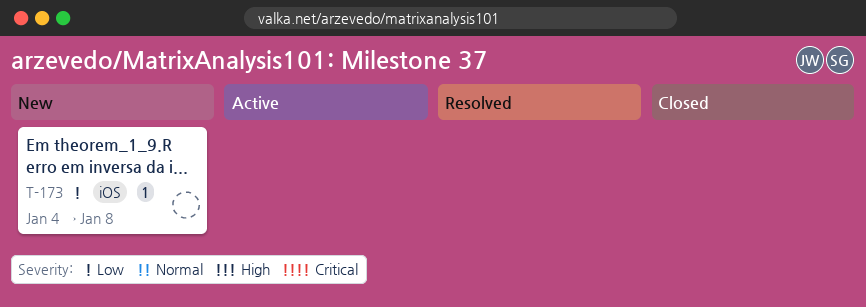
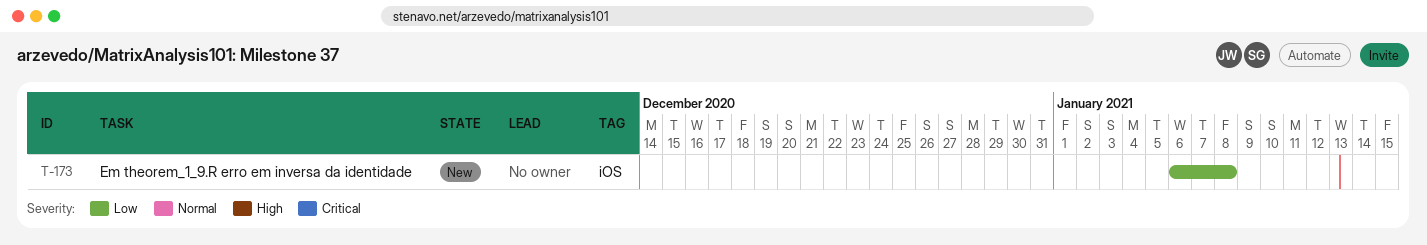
T-173, start: Jan 4 -> Jan 6

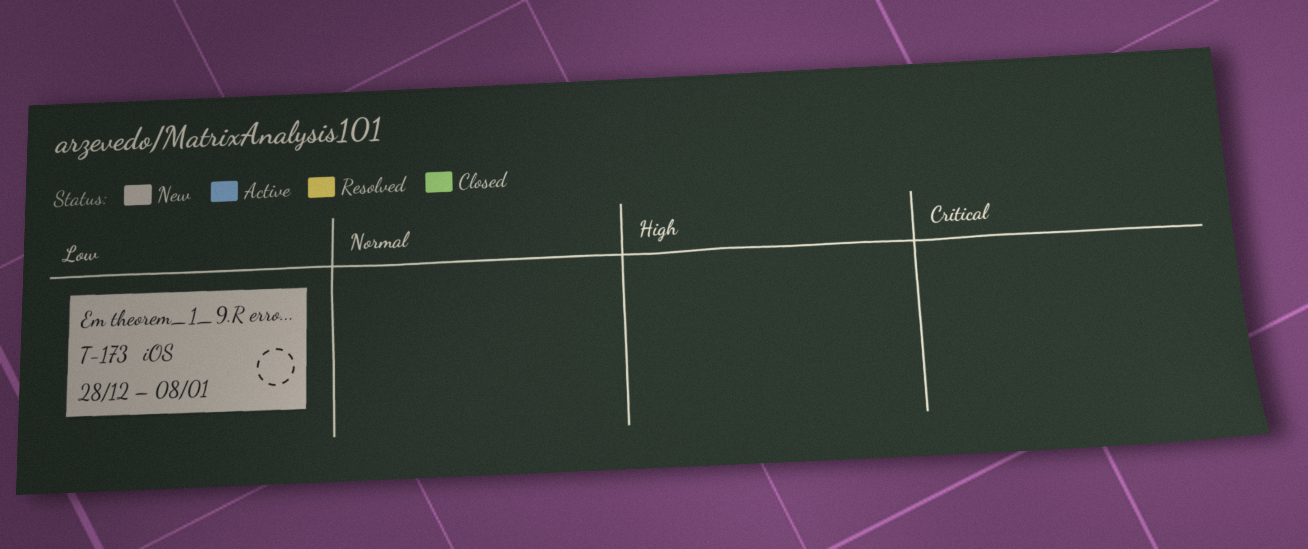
T-173, start: Jan 6 -> Dec 28

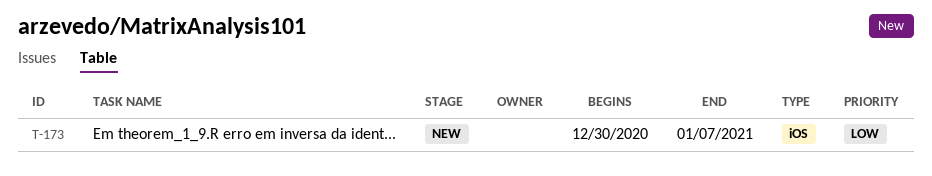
T-173, start: Dec 28 -> Dec 30
T-173, due: Jan 8 -> Jan 7

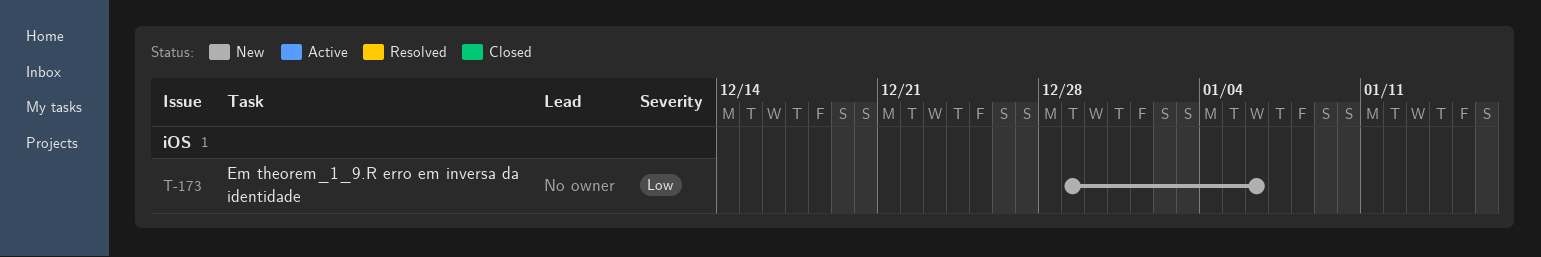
T-173, start: Dec 30 -> Dec 29
T-173, due: Jan 7 -> Jan 6

